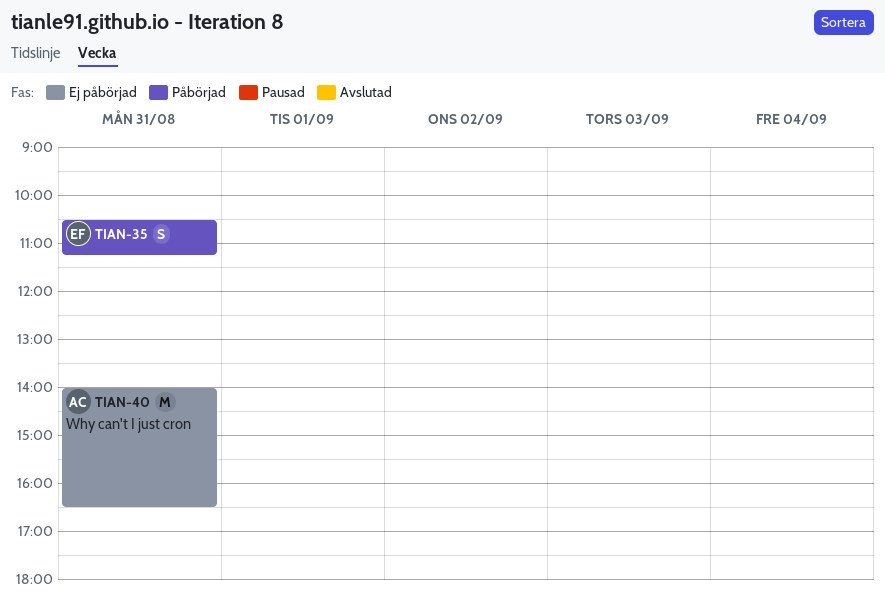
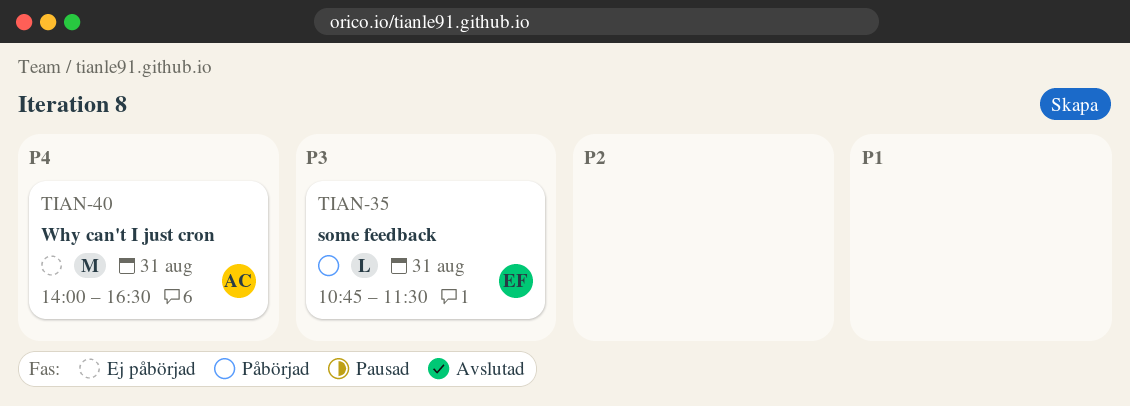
TIAN-35, estimate: S -> L
TIAN-35, begins: 10:30 -> 10:45
TIAN-35, ends: 11:15 -> 11:30

